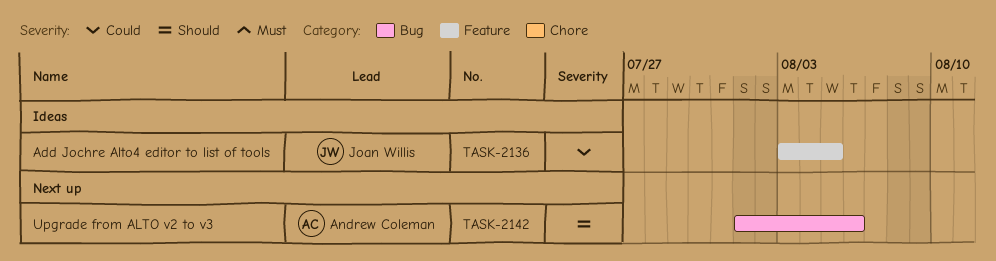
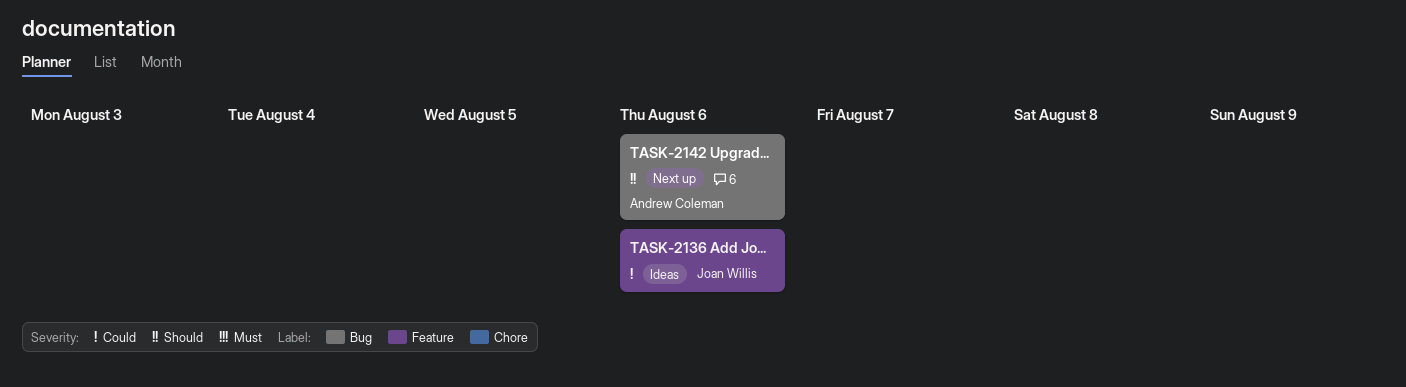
TASK-2136, due: Aug 5 -> Aug 6

